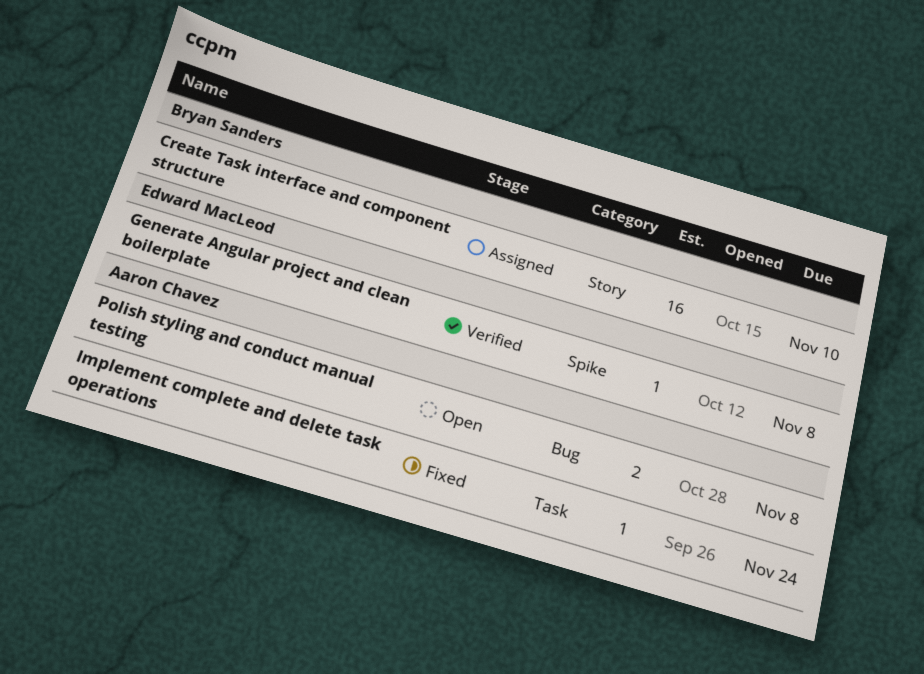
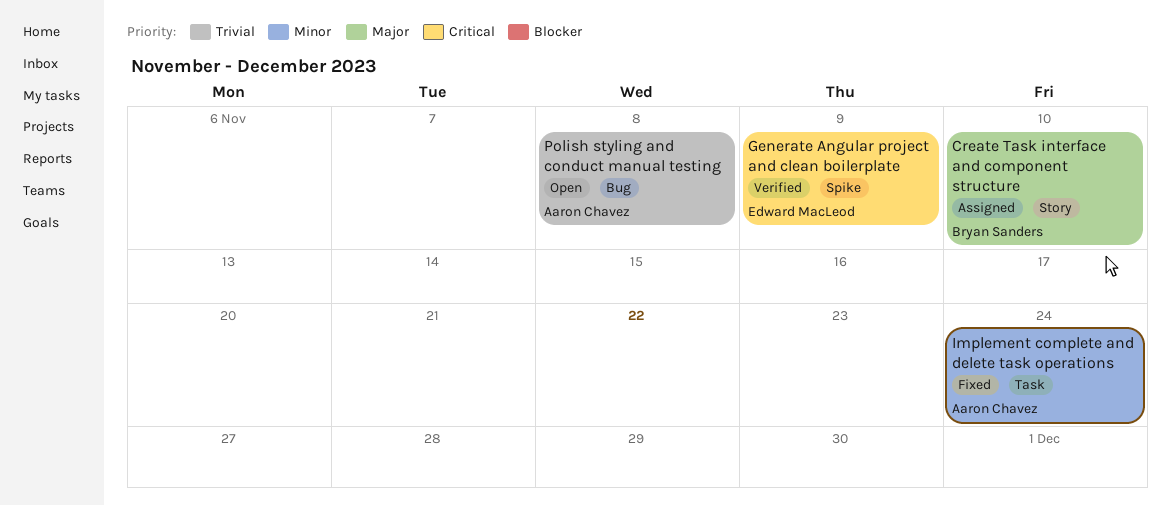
Generate Angular project and clean boilerplate, due: Nov 8 -> Nov 9

